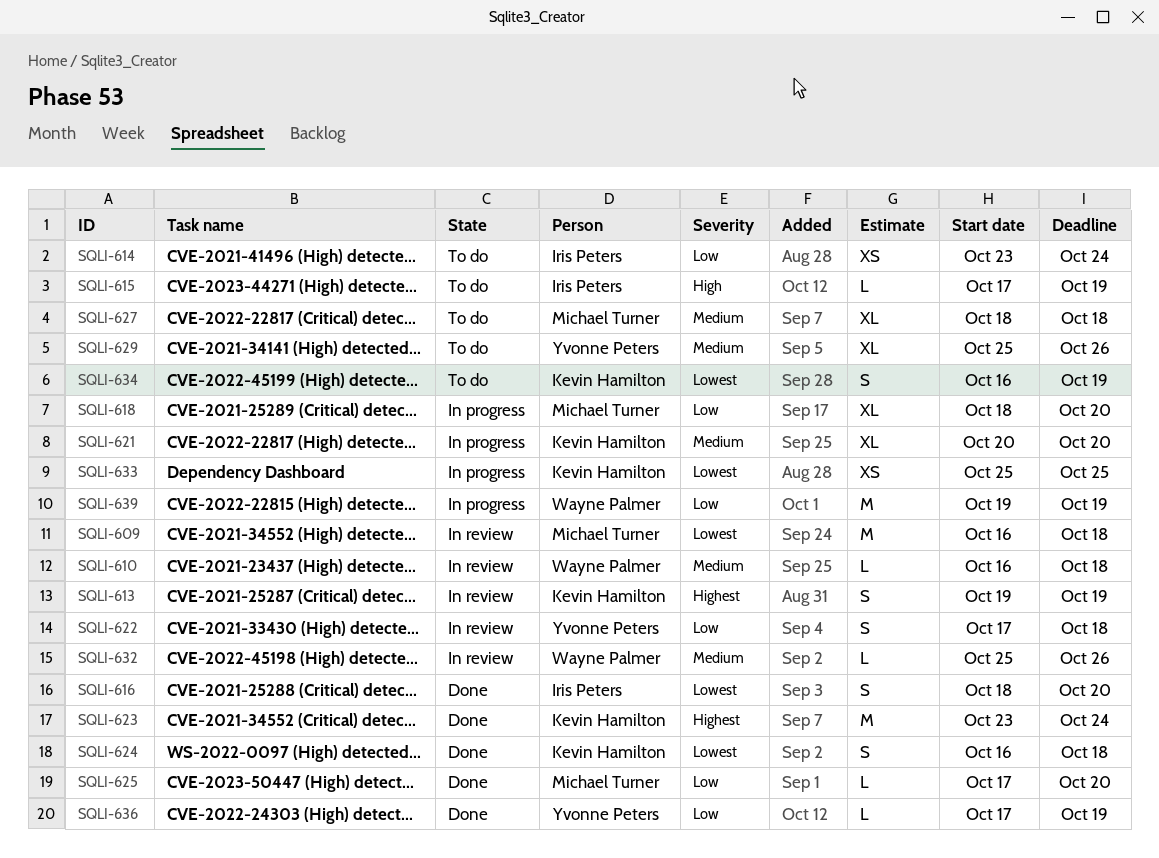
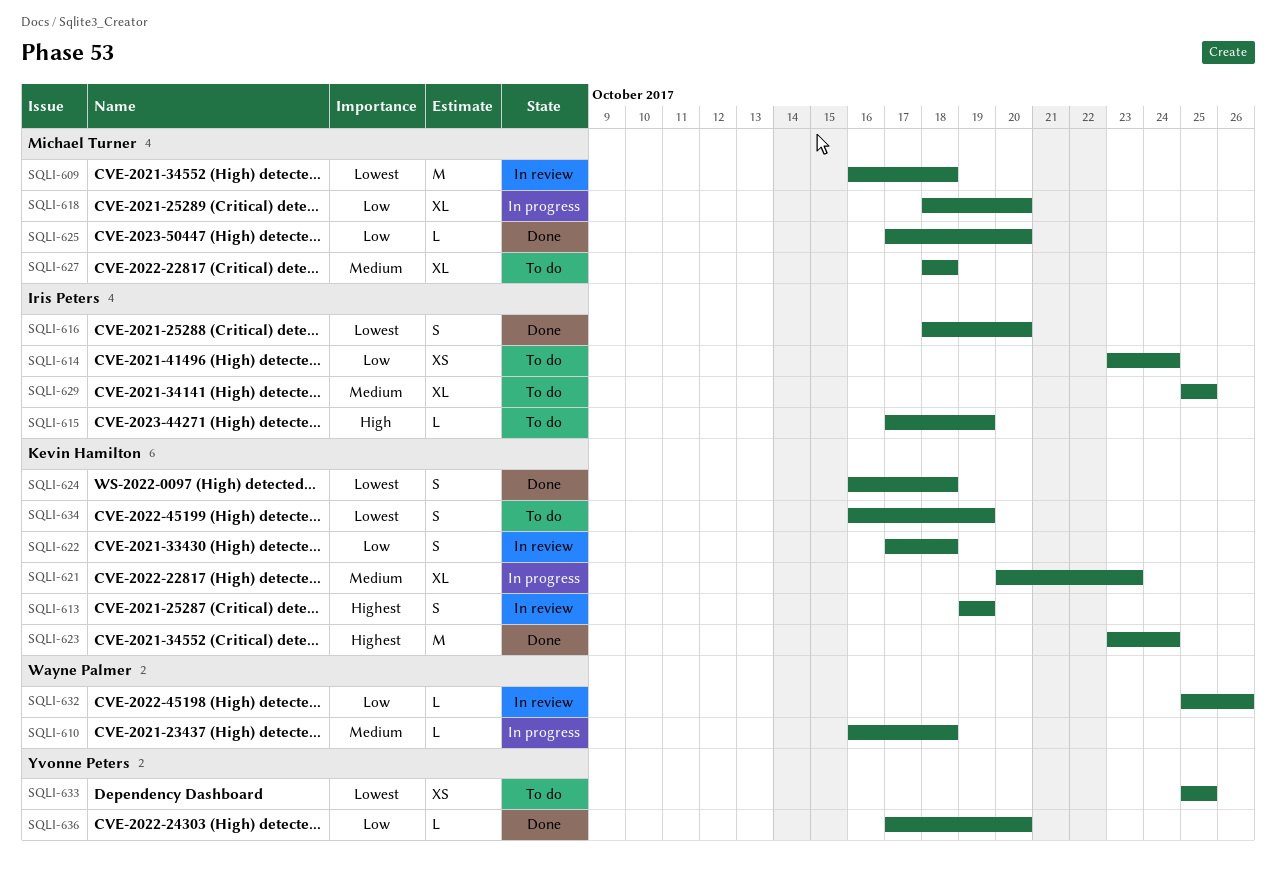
SQLI-610, status: In review -> In progress
SQLI-621, due: Oct 20 -> Oct 23
SQLI-622, owner: Yvonne Peters -> Kevin Hamilton
SQLI-629, owner: Yvonne Peters -> Iris Peters
SQLI-629, due: Oct 26 -> Oct 25
SQLI-632, priority: Medium -> Low
SQLI-633, status: In progress -> To do
SQLI-633, owner: Kevin Hamilton -> Yvonne Peters
SQLI-636, due: Oct 19 -> Oct 20
SQLI-639: present -> none

